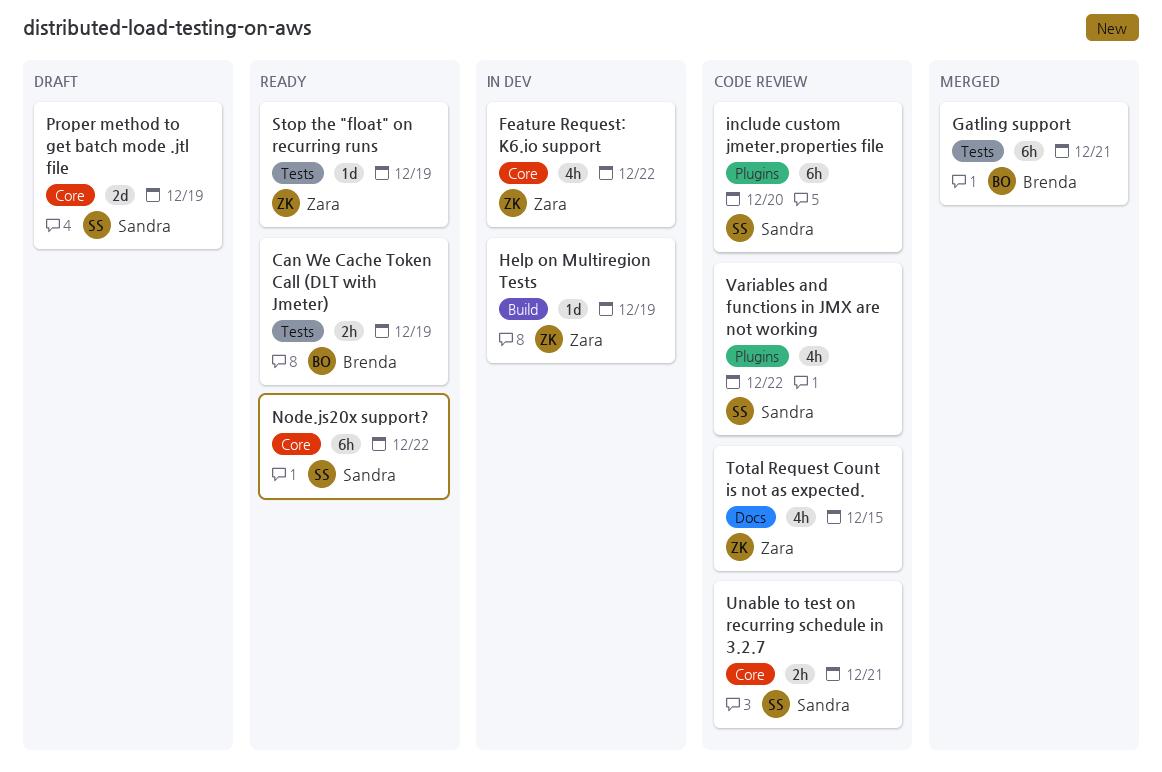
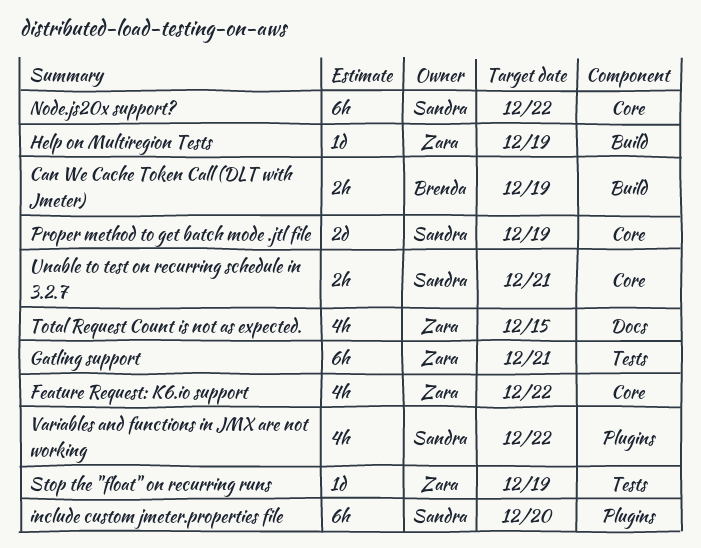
Can We Cache Token Call (DLT with Jmeter), label: Tests -> Build
Gatling support, owner: Brenda -> Zara

